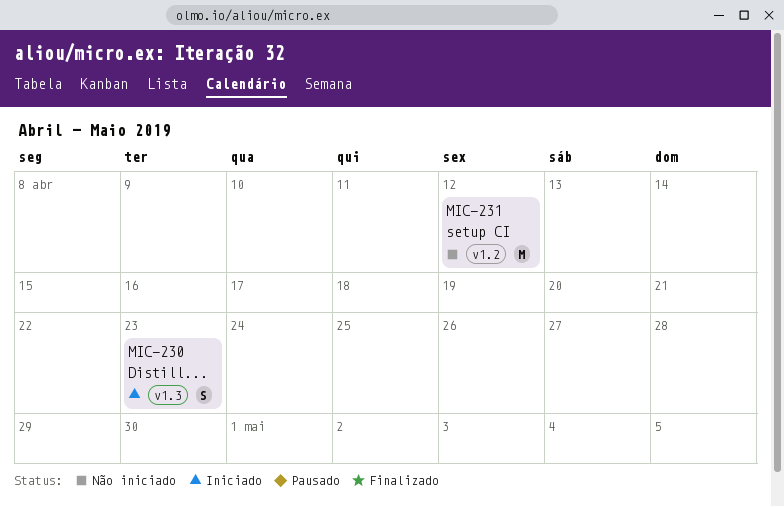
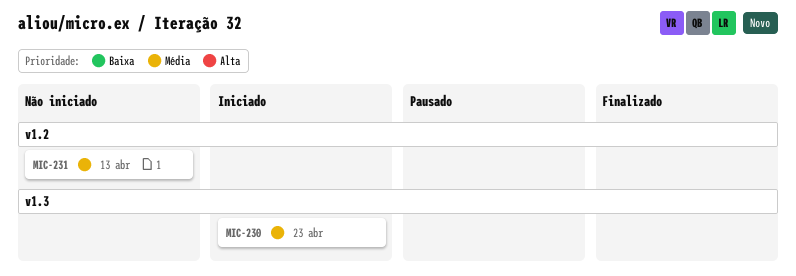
MIC-231, due: Apr 12 -> Apr 13

